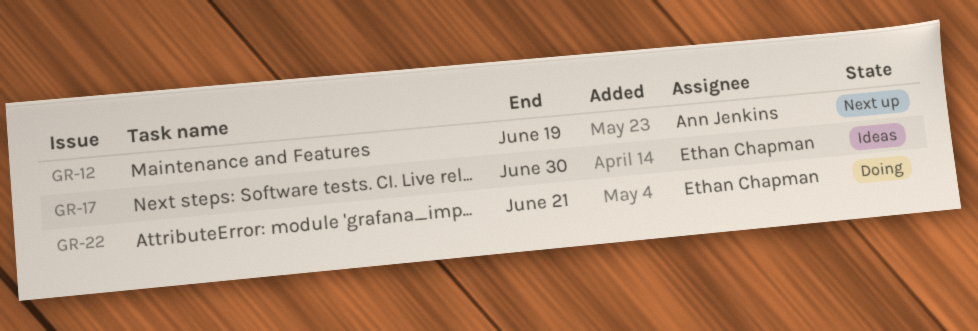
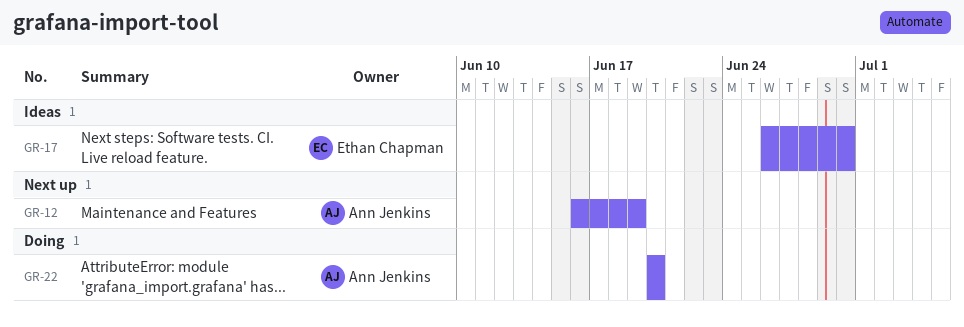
GR-22, owner: Ethan Chapman -> Ann Jenkins
GR-22, due: Jun 21 -> Jun 20

